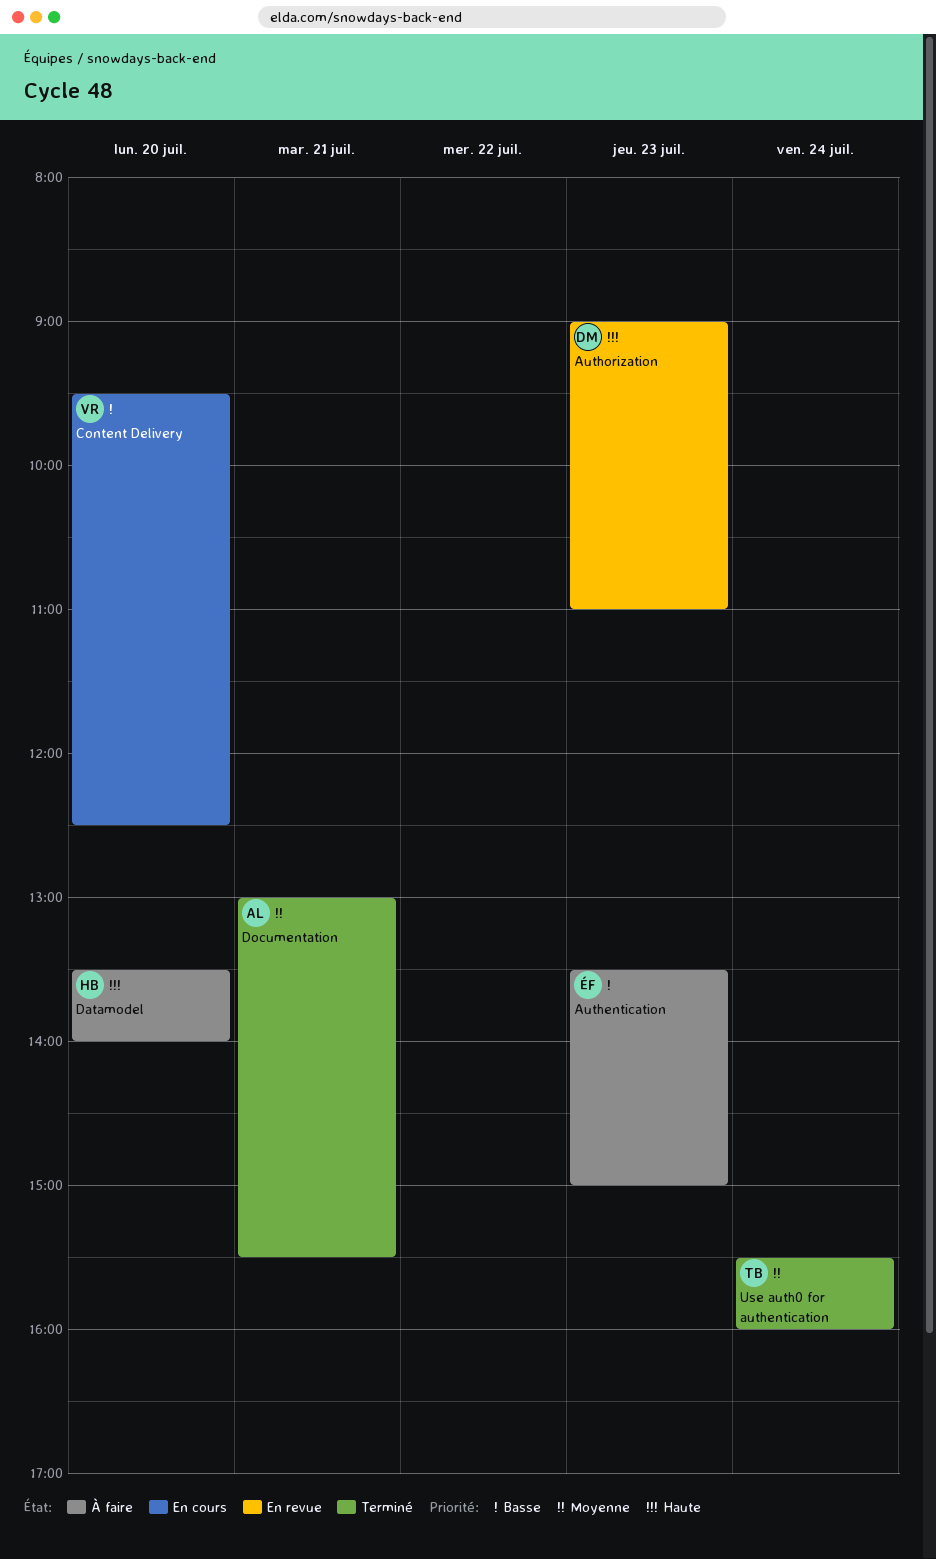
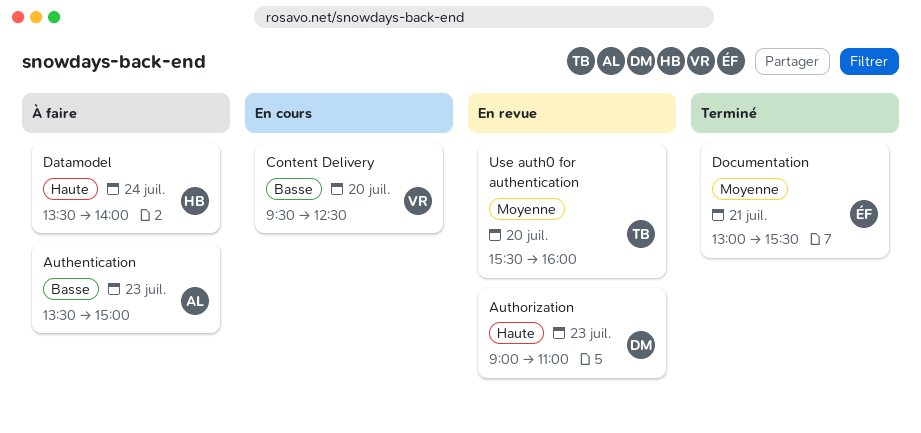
Authentication, owner: ÉF -> AL
Datamodel, day: Jul 20 -> Jul 24
Documentation, owner: AL -> ÉF
Use auth0 for authentication, status: Terminé -> En revue
Use auth0 for authentication, day: Jul 24 -> Jul 20

